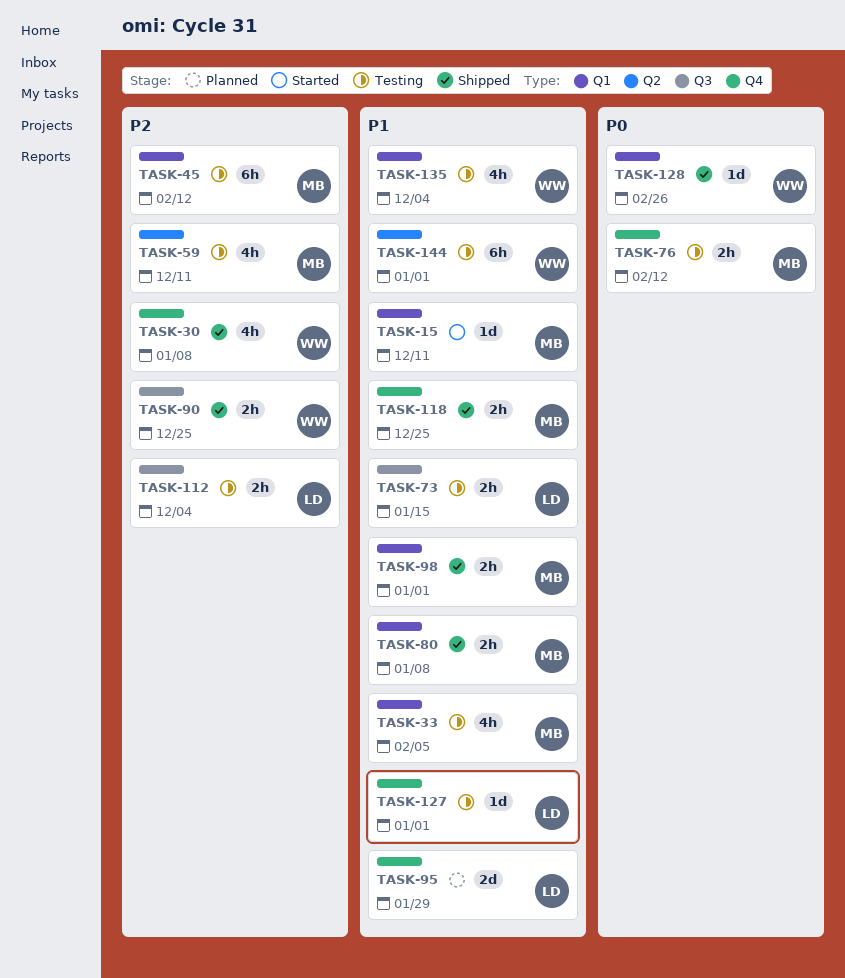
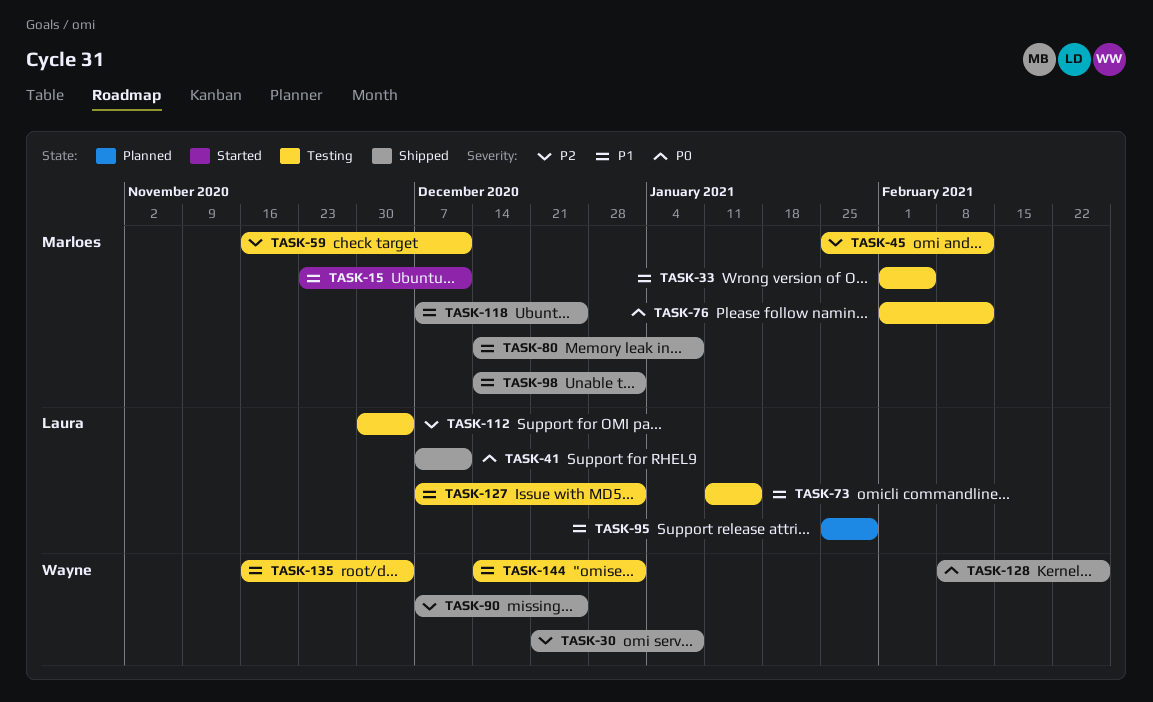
TASK-41: none -> present

